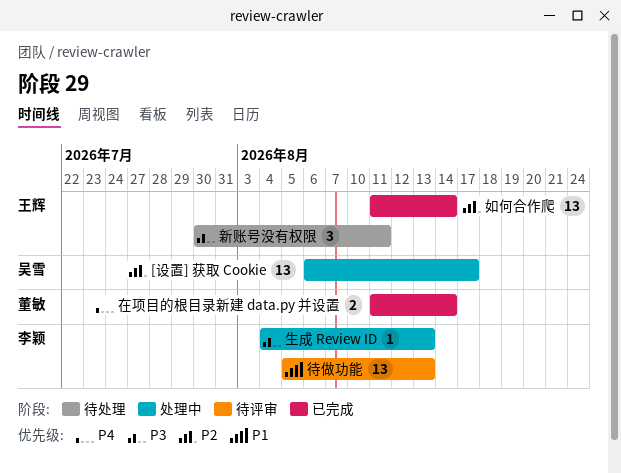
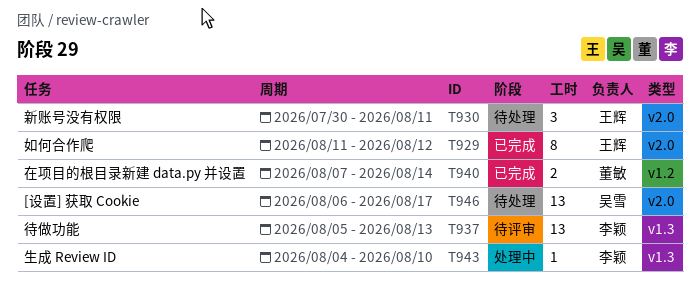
[设置] 获取 Cookie, status: 处理中 -> 待处理
在项目的根目录新建 data.py 并设置, start: Aug 11 -> Aug 7
如何合作爬, estimate: 13 -> 8
如何合作爬, due: Aug 14 -> Aug 12
生成 Review ID, due: Aug 13 -> Aug 10

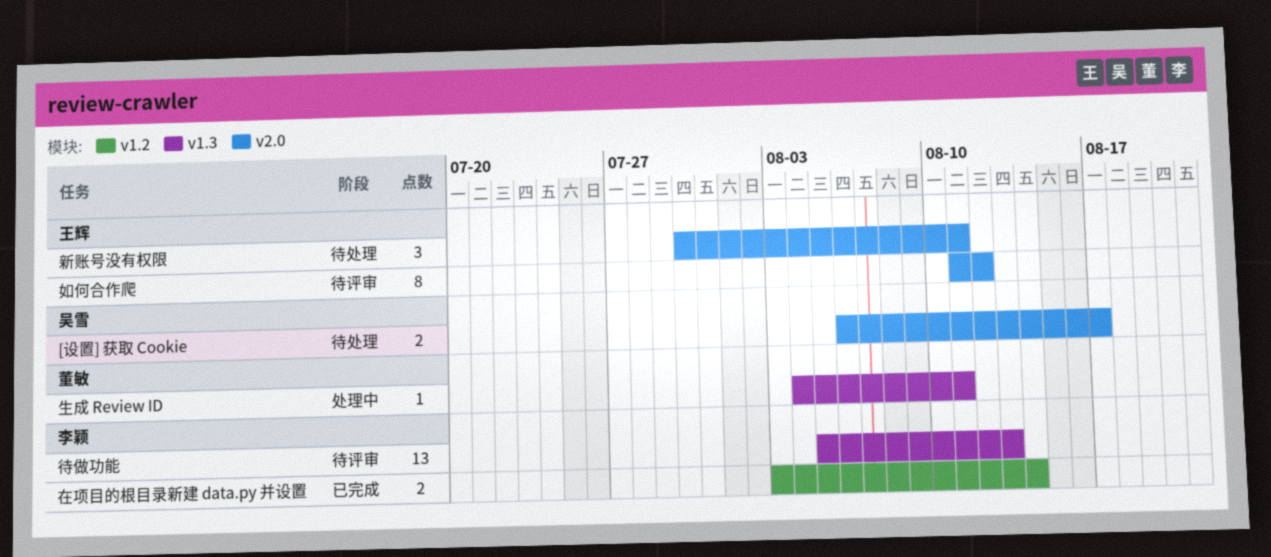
[设置] 获取 Cookie, estimate: 13 -> 2
在项目的根目录新建 data.py 并设置, owner: 董敏 -> 李颖
在项目的根目录新建 data.py 并设置, start: Aug 7 -> Aug 3
如何合作爬, status: 已完成 -> 待评审
生成 Review ID, owner: 李颖 -> 董敏
生成 Review ID, due: Aug 10 -> Aug 11

